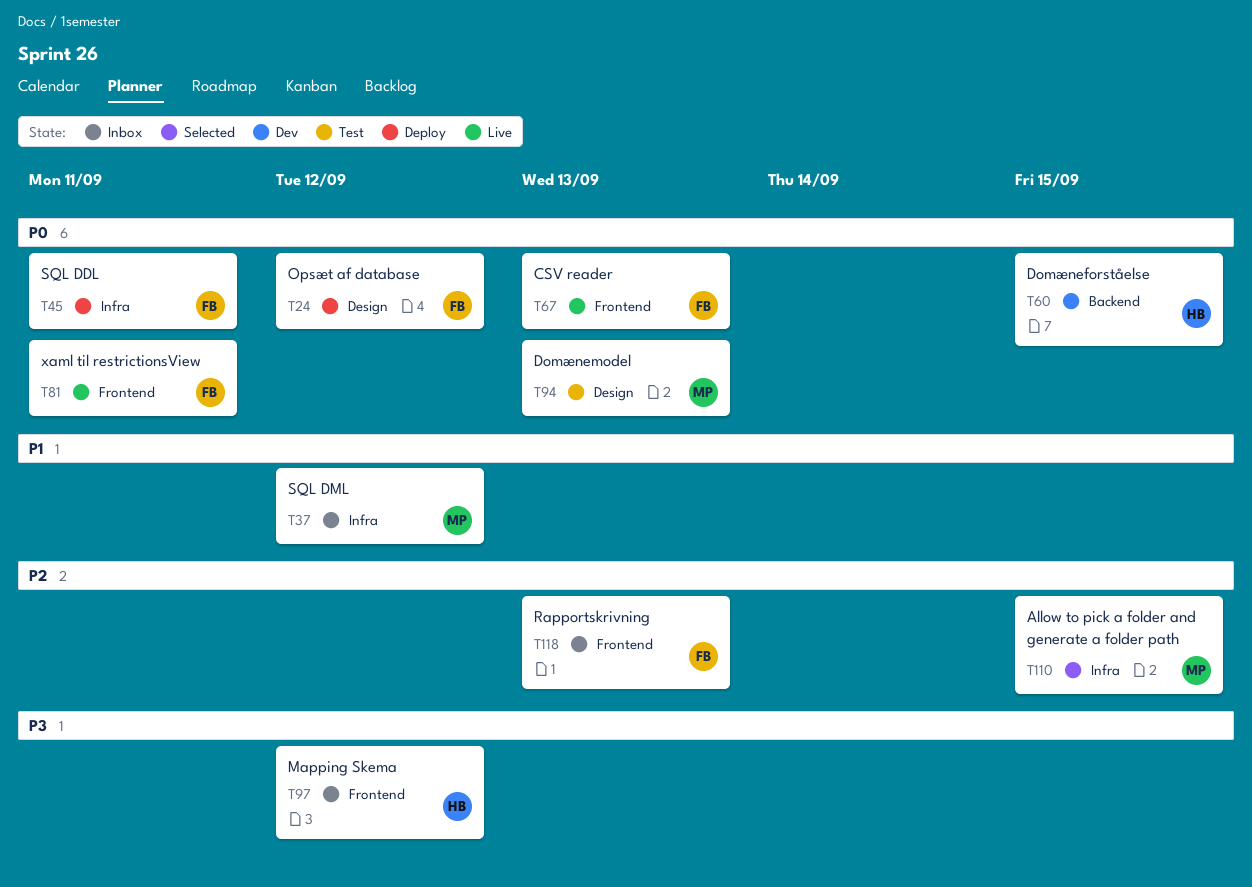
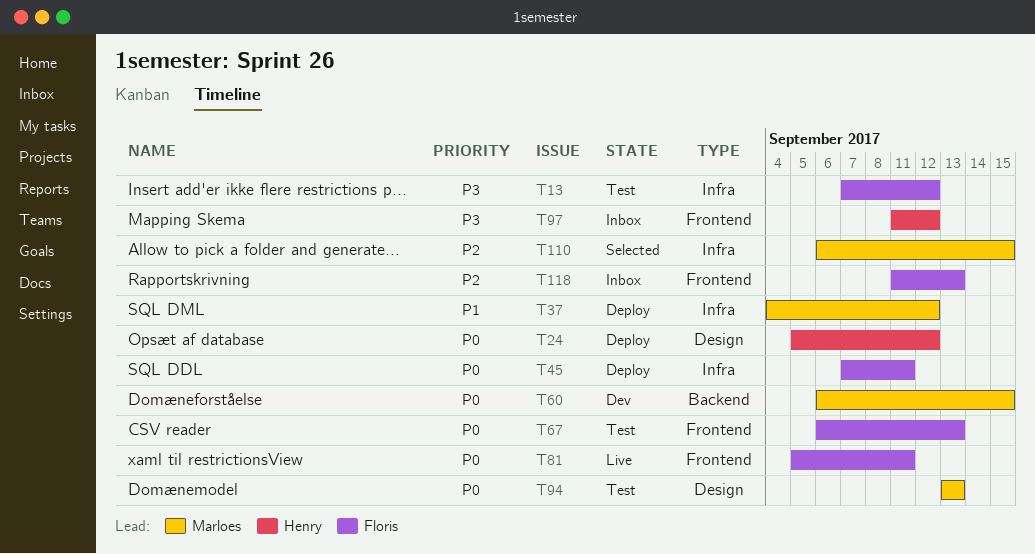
T13: none -> present
T24, owner: Floris -> Henry
T37, status: Inbox -> Deploy
T60, owner: Henry -> Marloes
T67, status: Live -> Test

